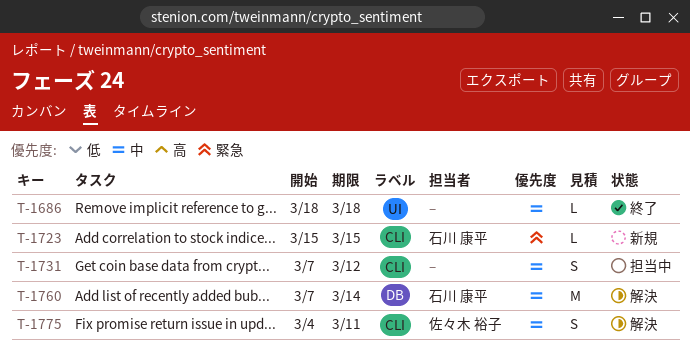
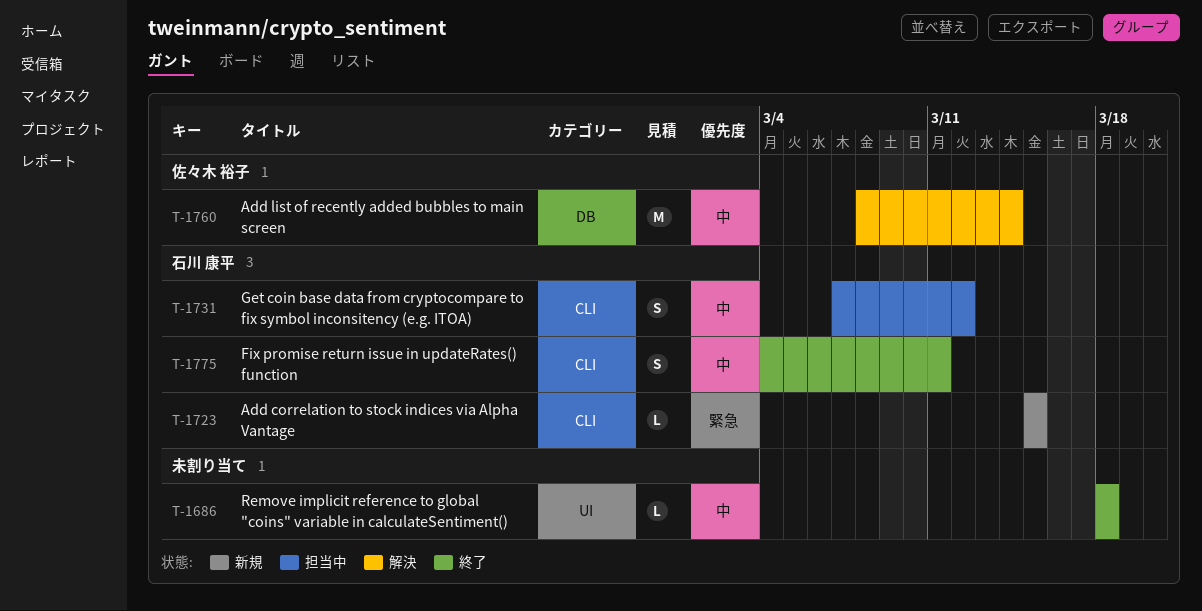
T-1731, owner: none -> 石川 康平
T-1760, owner: 石川 康平 -> 佐々木 裕子
T-1760, start: Mar 7 -> Mar 8
T-1775, status: 解決 -> 終了
T-1775, owner: 佐々木 裕子 -> 石川 康平

